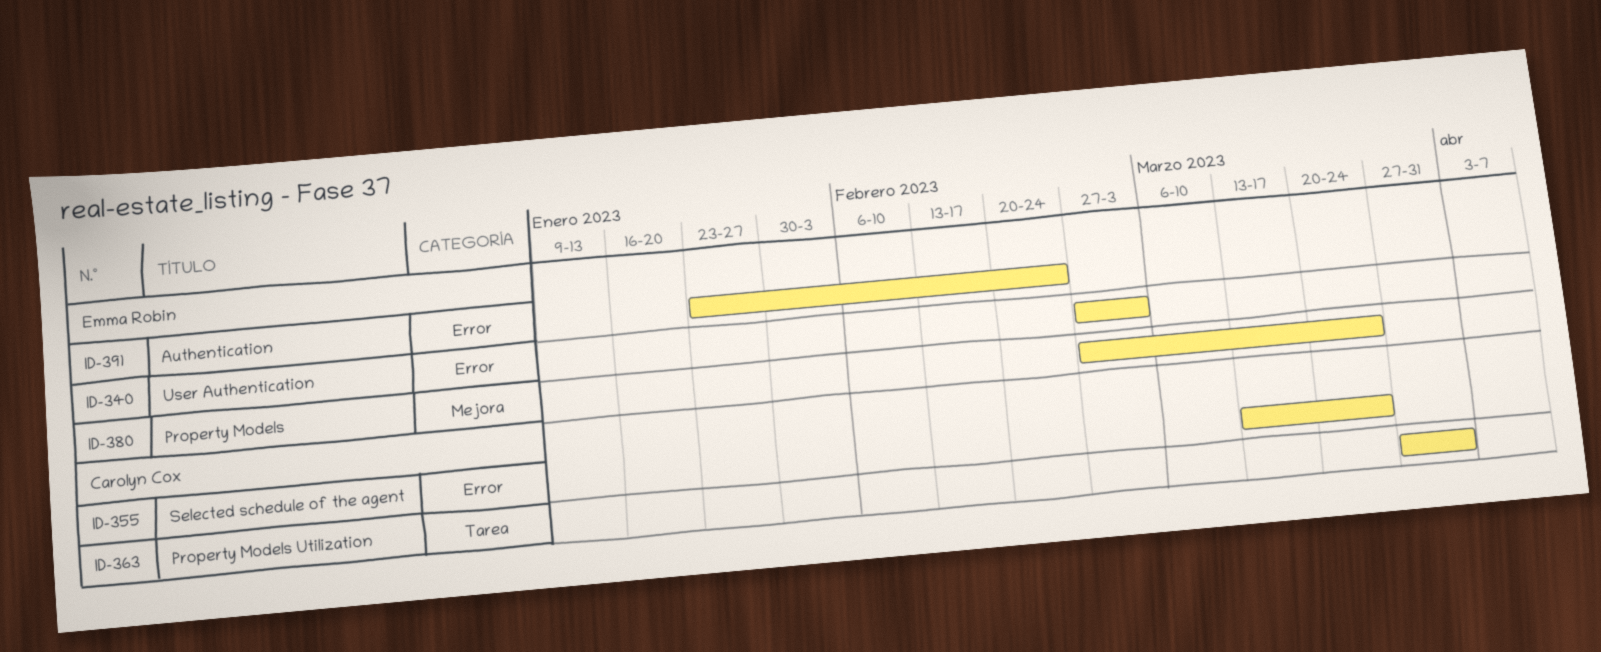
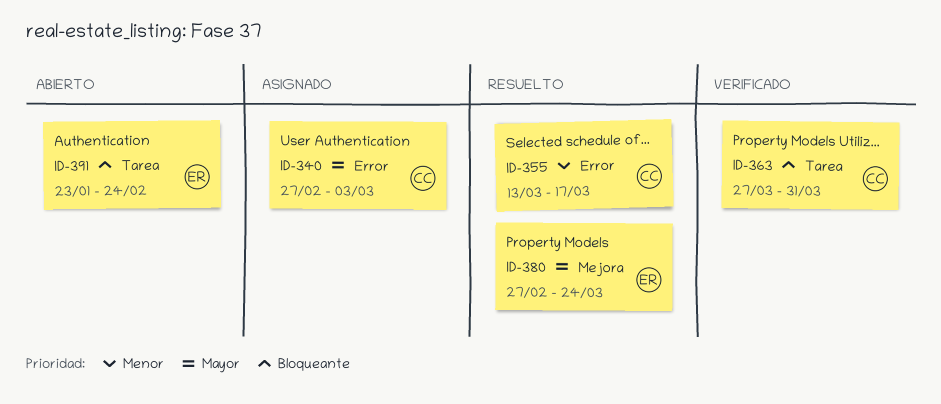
ID-340, owner: Emma Robin -> Carolyn Cox
ID-355, due: Mar 24 -> Mar 17
ID-391, label: Error -> Tarea

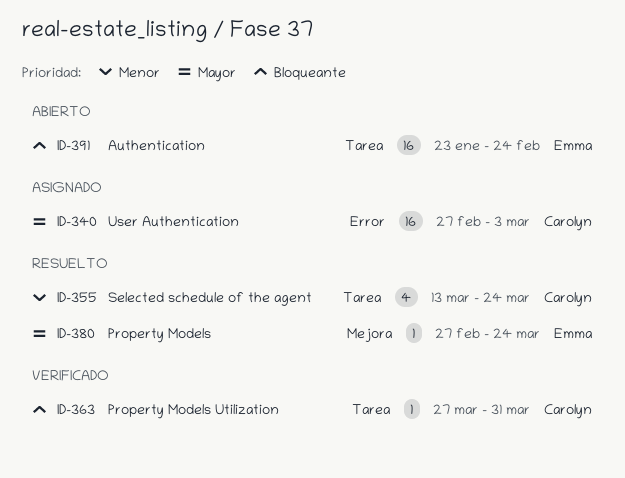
ID-355, label: Error -> Tarea
ID-355, due: Mar 17 -> Mar 24

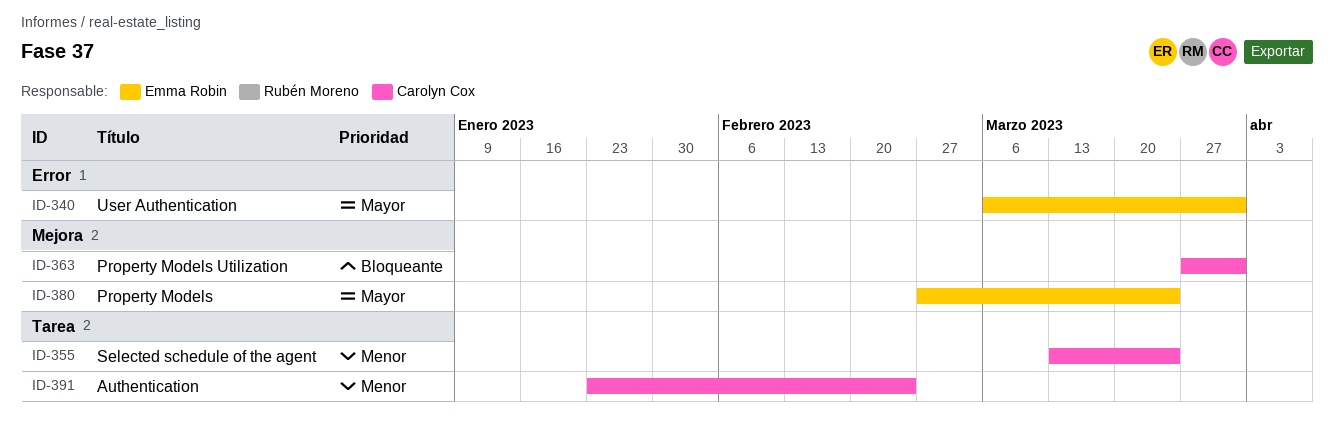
ID-340, owner: Carolyn Cox -> Emma Robin
ID-340, start: Feb 27 -> Mar 6
ID-340, due: Mar 3 -> Mar 31
ID-363, label: Tarea -> Mejora
ID-391, owner: Emma Robin -> Carolyn Cox
ID-391, priority: Bloqueante -> Menor

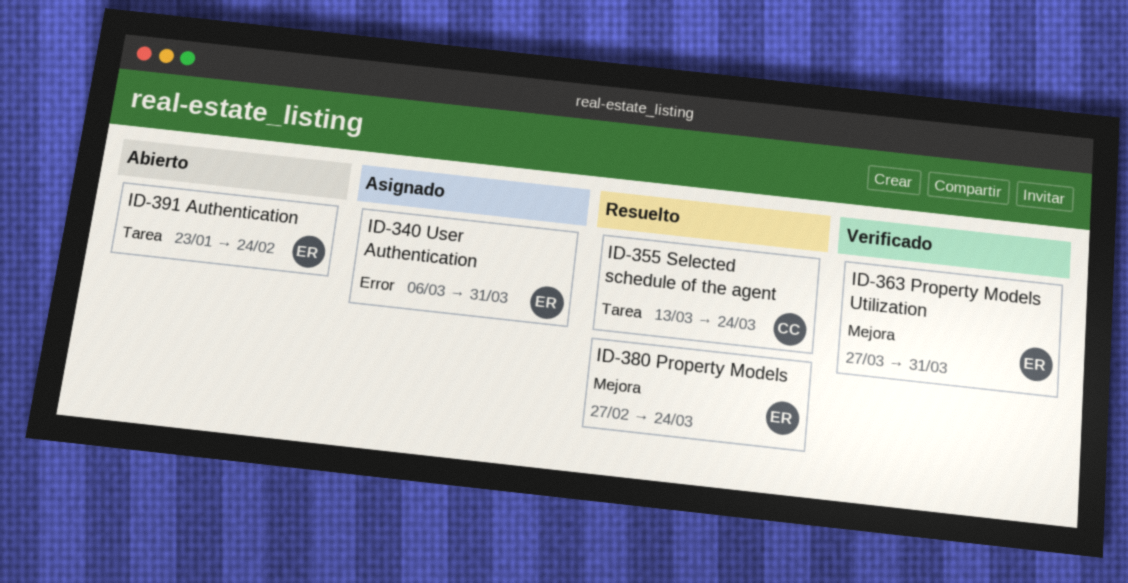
ID-363, owner: Carolyn Cox -> Emma Robin
ID-391, owner: Carolyn Cox -> Emma Robin

